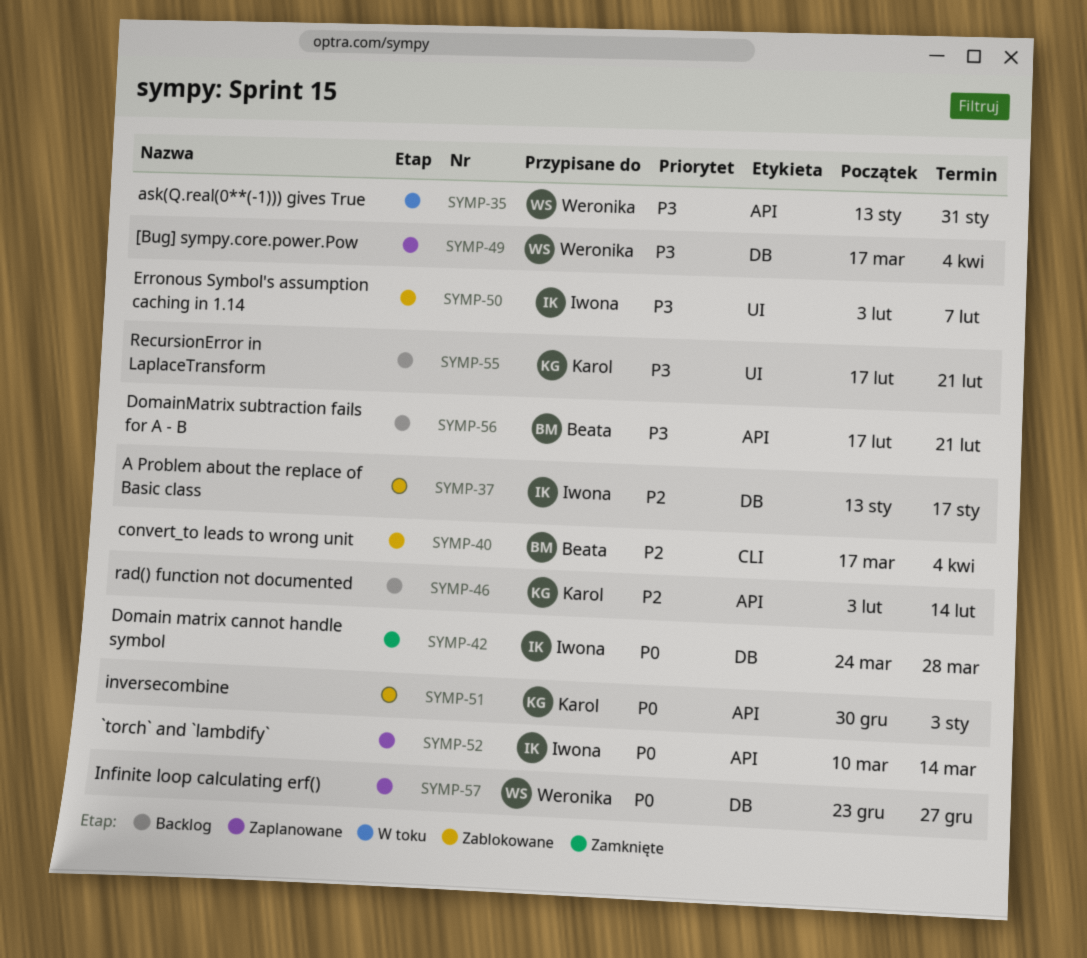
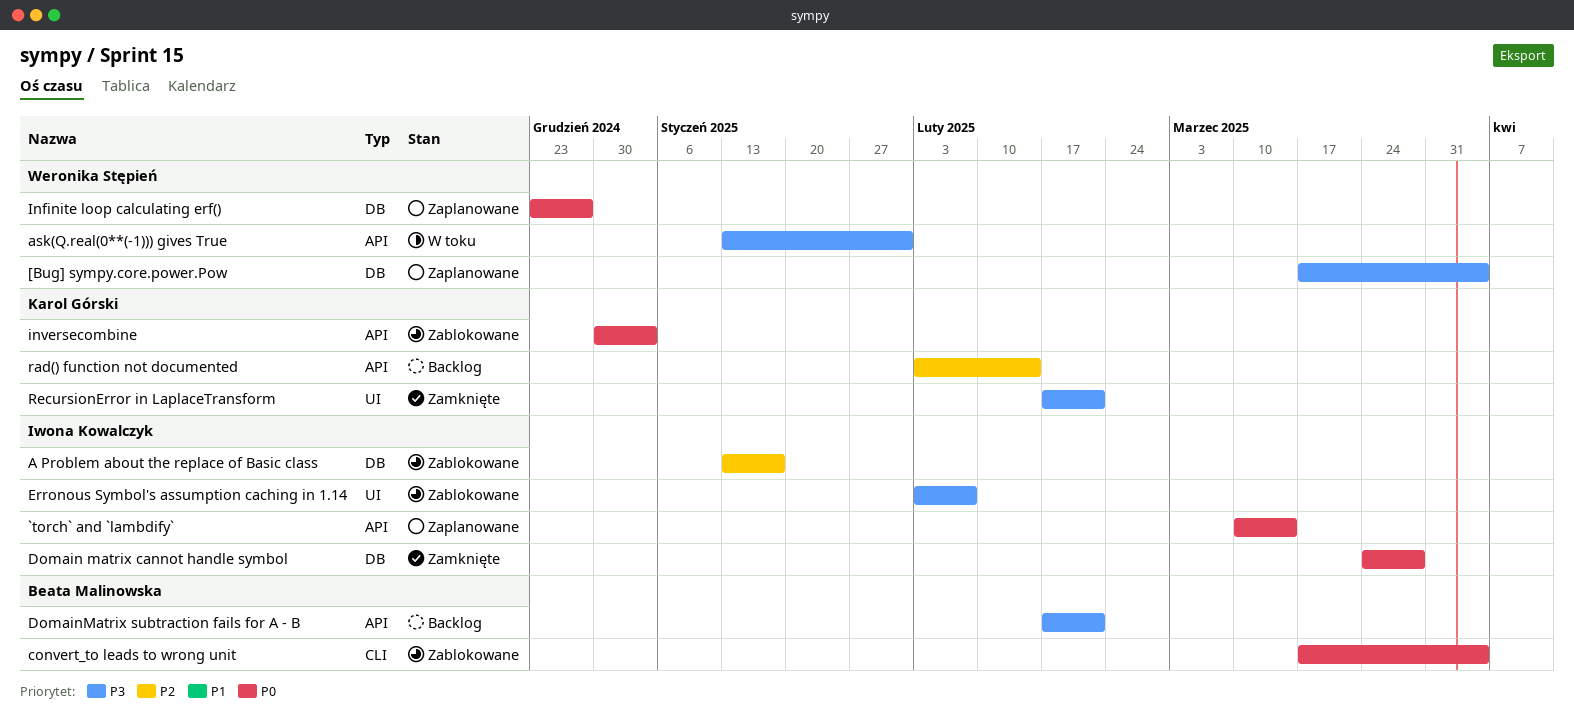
convert_to leads to wrong unit, priority: P2 -> P0
RecursionError in LaplaceTransform, status: Backlog -> Zamknięte

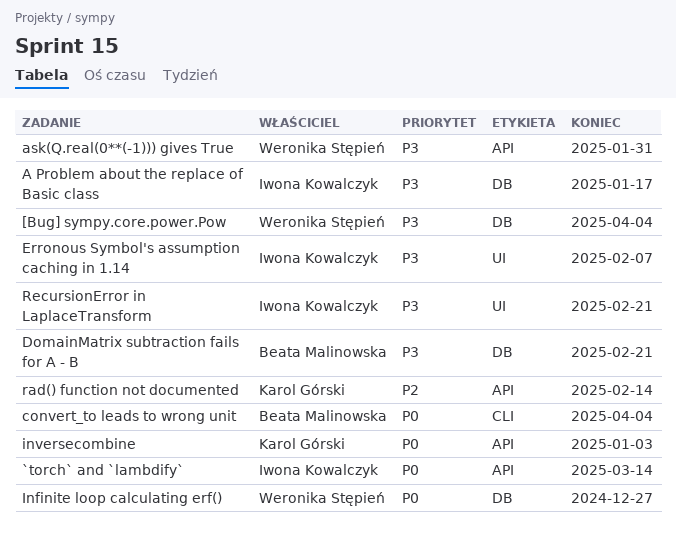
A Problem about the replace of Basic class, priority: P2 -> P3
Domain matrix cannot handle symbol: present -> none
DomainMatrix subtraction fails for A - B, label: API -> DB
RecursionError in LaplaceTransform, owner: Karol Górski -> Iwona Kowalczyk

